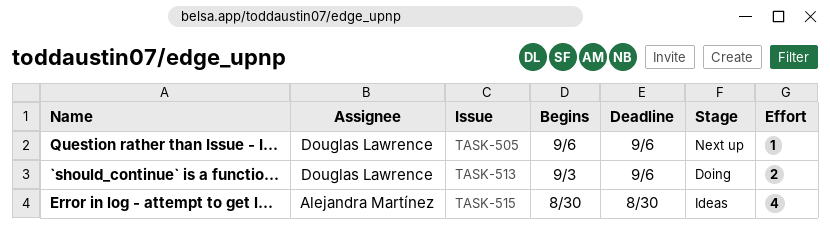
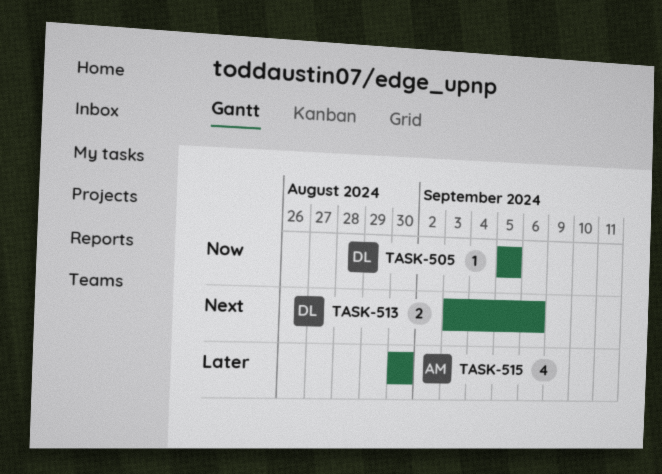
TASK-505, start: Sep 6 -> Sep 5
TASK-505, due: Sep 6 -> Sep 5

